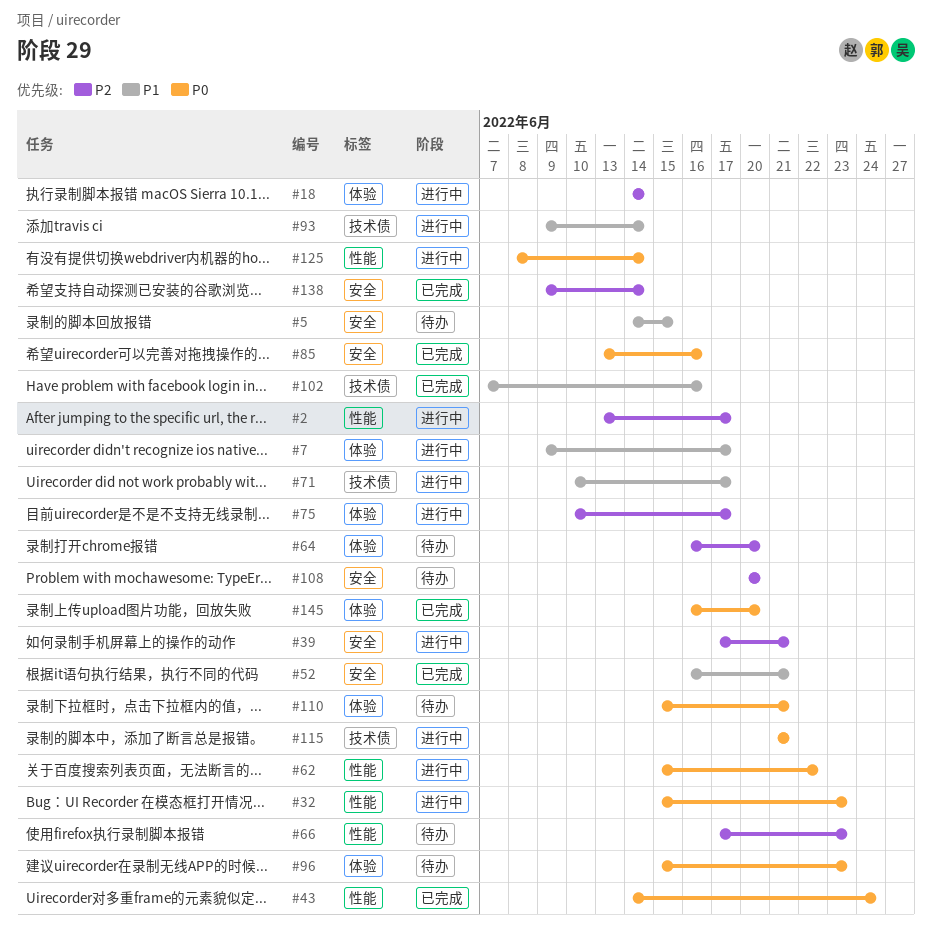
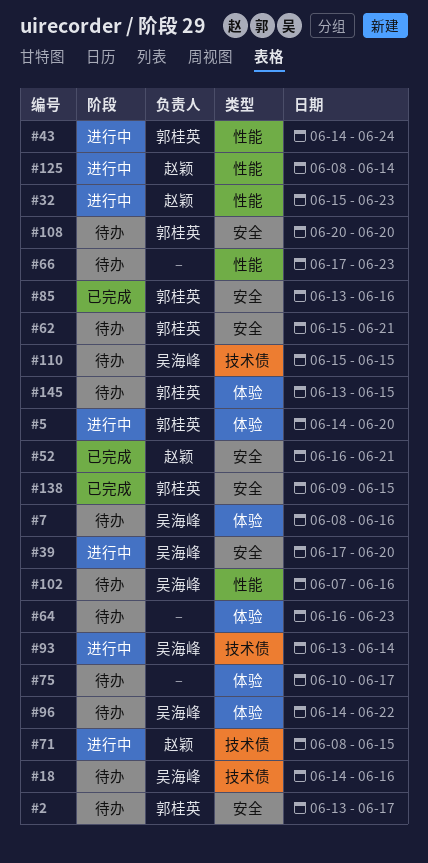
#2, status: 进行中 -> 待办
#2, label: 性能 -> 安全
#5, status: 待办 -> 进行中
#5, label: 安全 -> 体验
#5, due: Jun 15 -> Jun 20
#7, status: 进行中 -> 待办
#7, start: Jun 9 -> Jun 8
#7, due: Jun 17 -> Jun 16
#18, status: 进行中 -> 待办
#18, label: 体验 -> 技术债
#18, due: Jun 14 -> Jun 16
#39, due: Jun 21 -> Jun 20
#43, status: 已完成 -> 进行中
#62, status: 进行中 -> 待办
#62, label: 性能 -> 安全
#62, due: Jun 22 -> Jun 21
#64, due: Jun 20 -> Jun 23
#71, start: Jun 10 -> Jun 8
#71, due: Jun 17 -> Jun 15
#75, status: 进行中 -> 待办
#93, start: Jun 9 -> Jun 13
#96, start: Jun 15 -> Jun 14
#96, due: Jun 23 -> Jun 22
#102, status: 已完成 -> 待办
#102, label: 技术债 -> 性能
#110, label: 体验 -> 技术债
#110, due: Jun 21 -> Jun 15
#115: present -> none
#138, due: Jun 14 -> Jun 15
#145, status: 已完成 -> 待办
#145, start: Jun 16 -> Jun 13
#145, due: Jun 20 -> Jun 15

